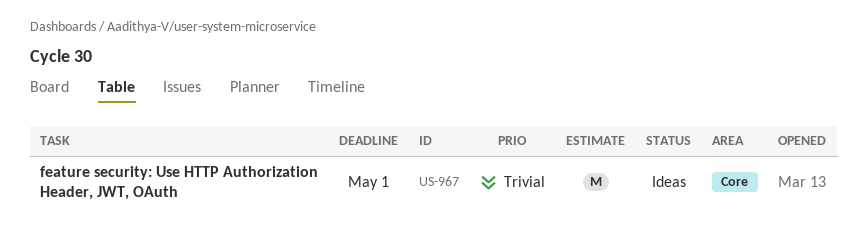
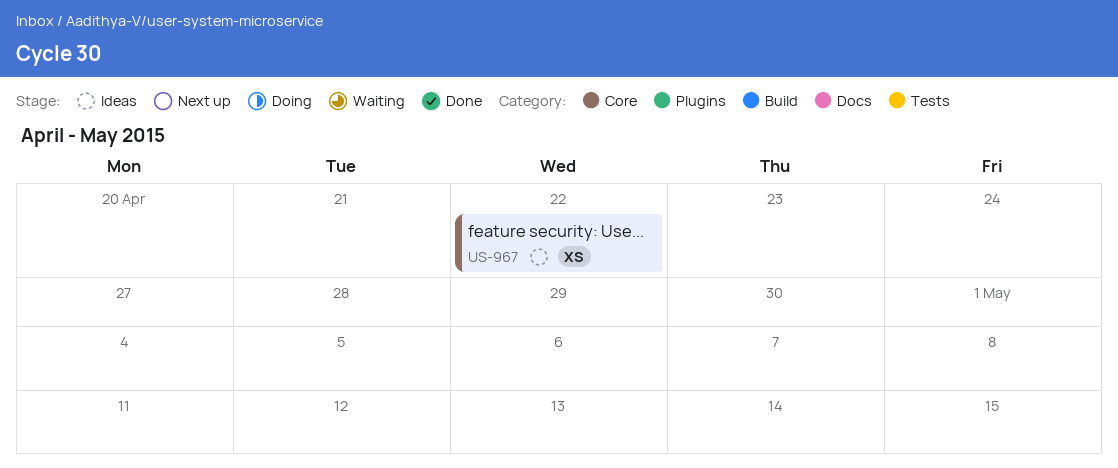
US-967, estimate: M -> XS
US-967, due: May 1 -> Apr 22

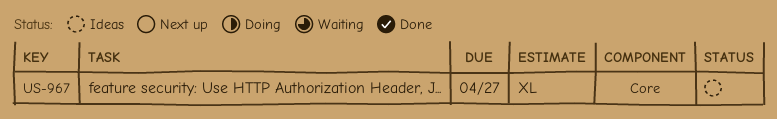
US-967, estimate: XS -> XL
US-967, due: Apr 22 -> Apr 27

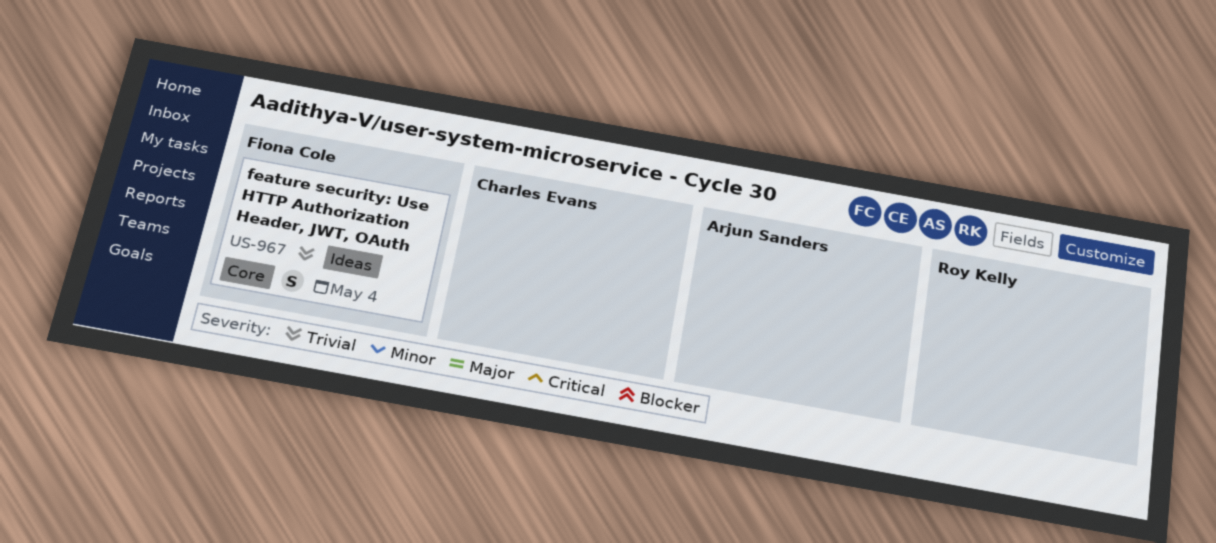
US-967, estimate: XL -> S
US-967, due: Apr 27 -> May 4

